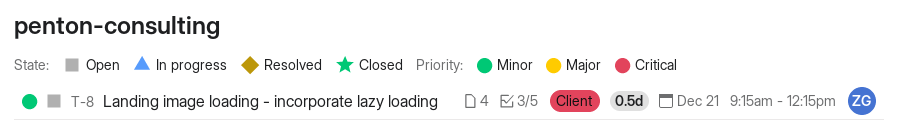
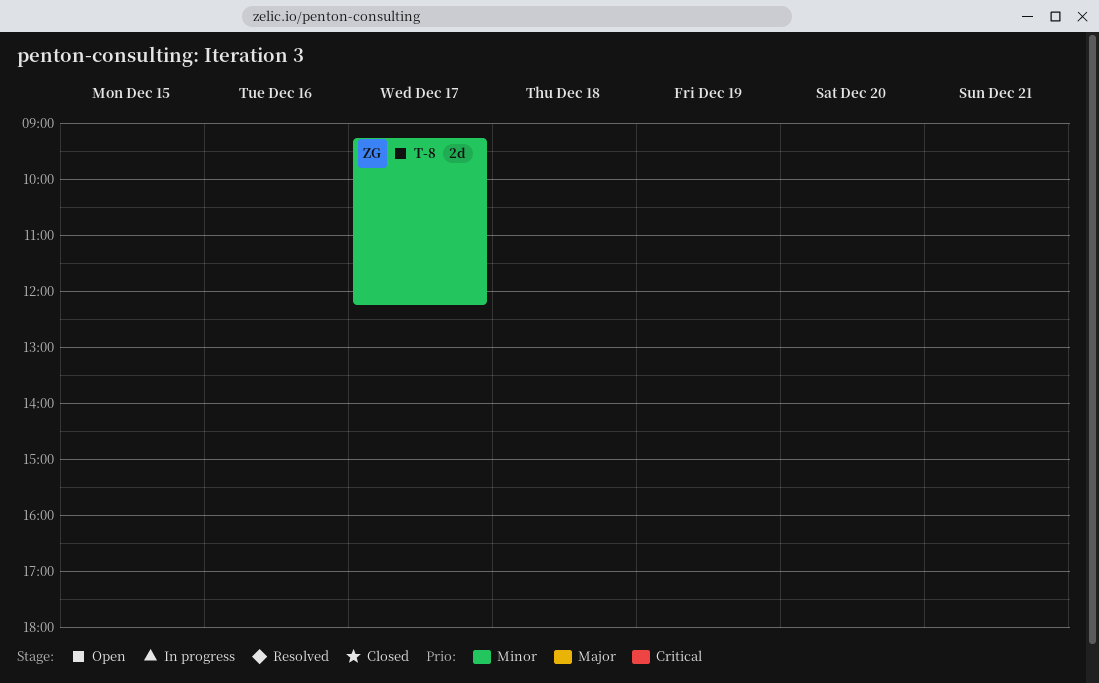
T-8, estimate: 0.5d -> 2d
T-8, day: Dec 21 -> Dec 17

